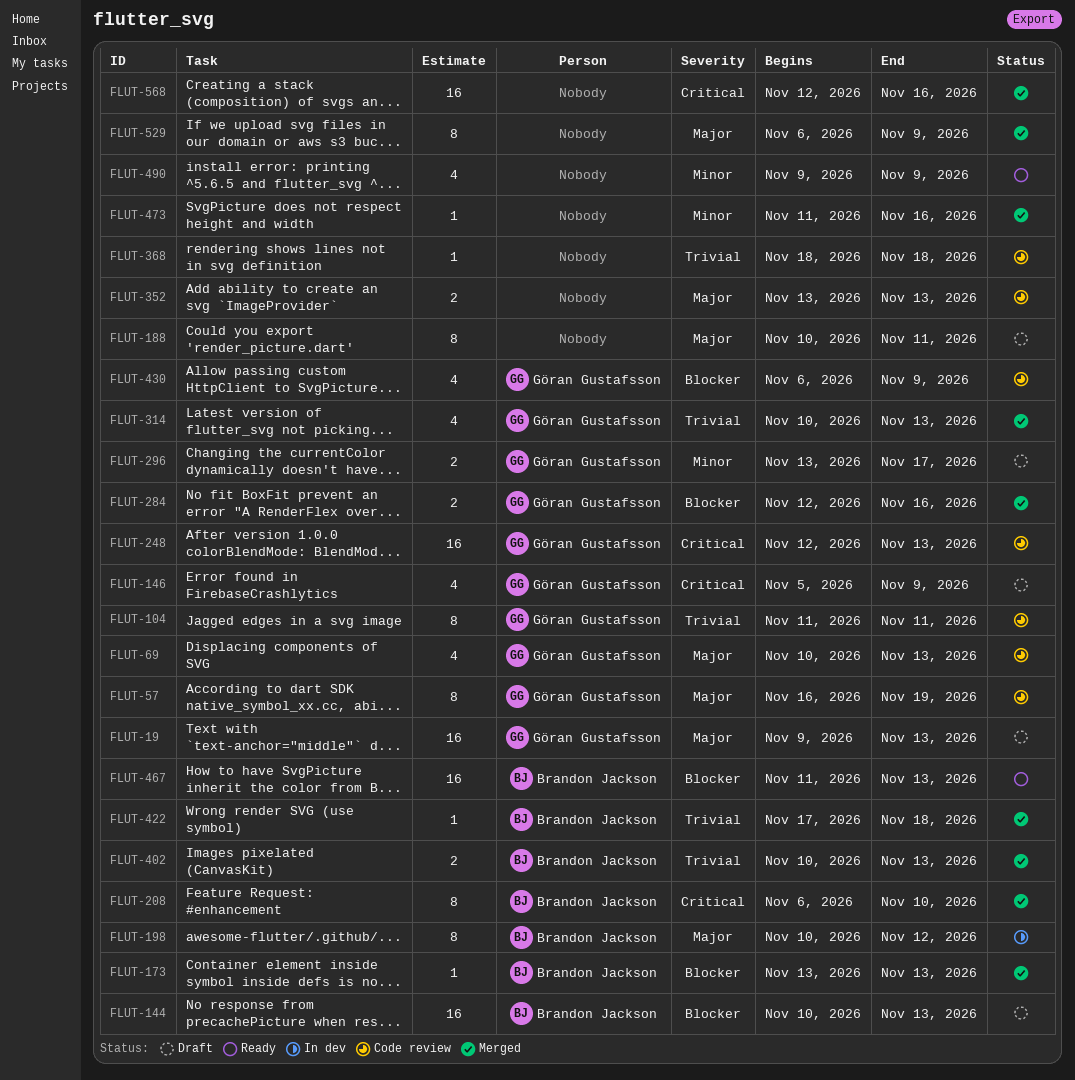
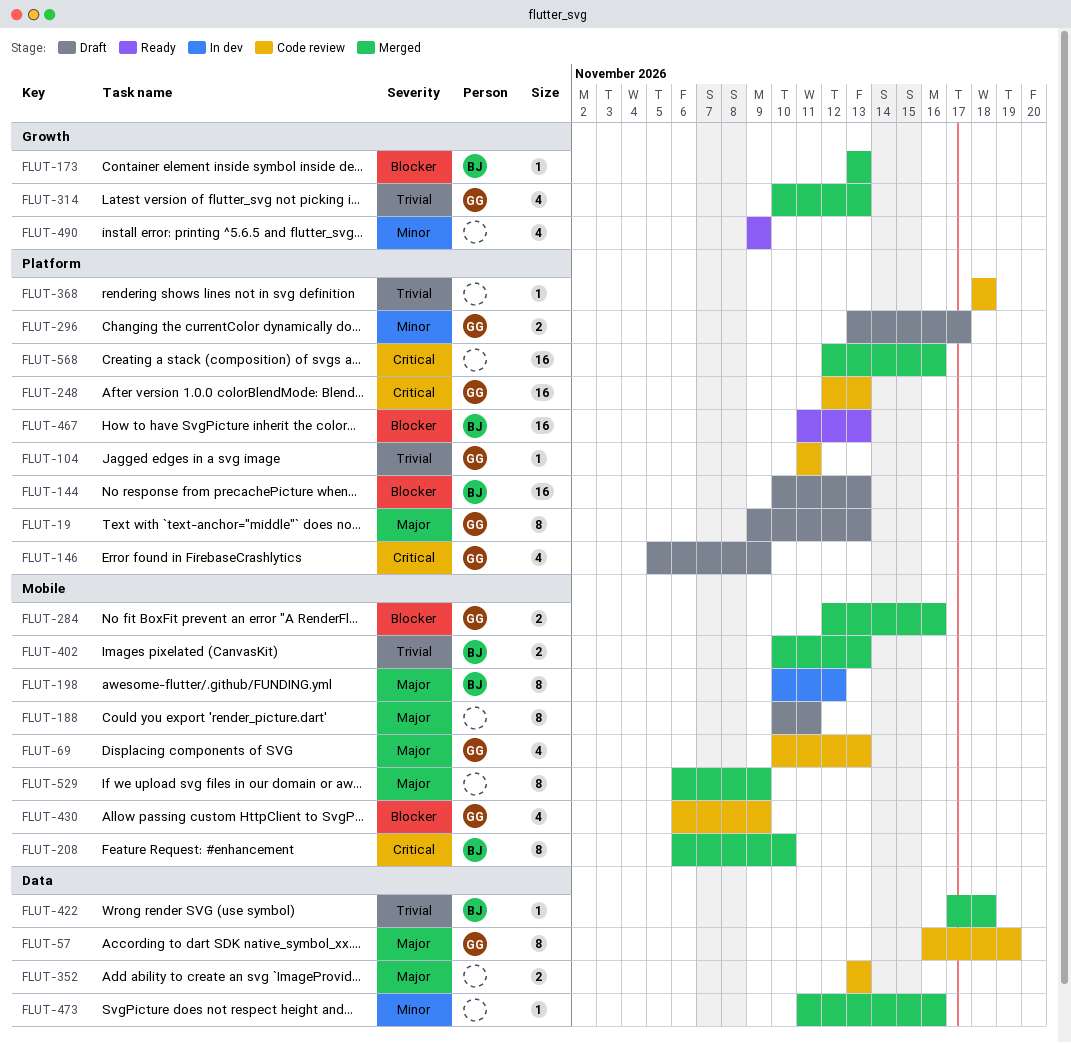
FLUT-19, estimate: 16 -> 8
FLUT-104, estimate: 8 -> 1

